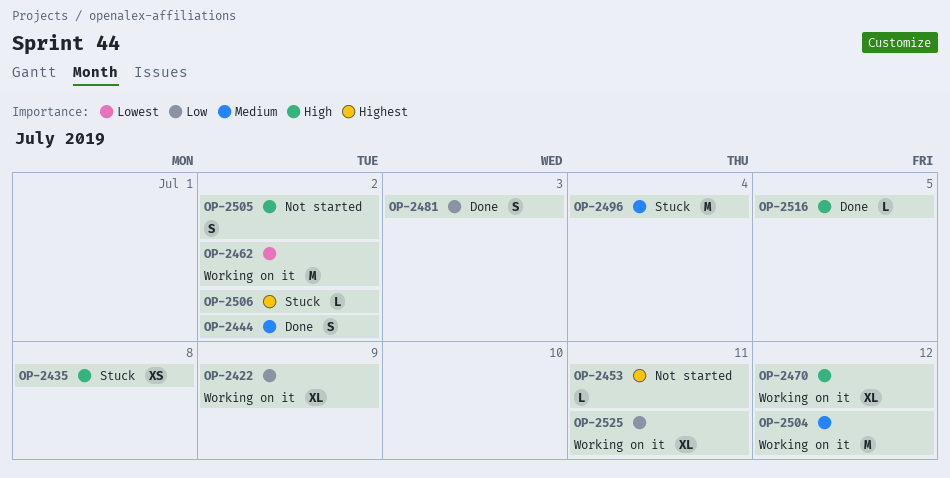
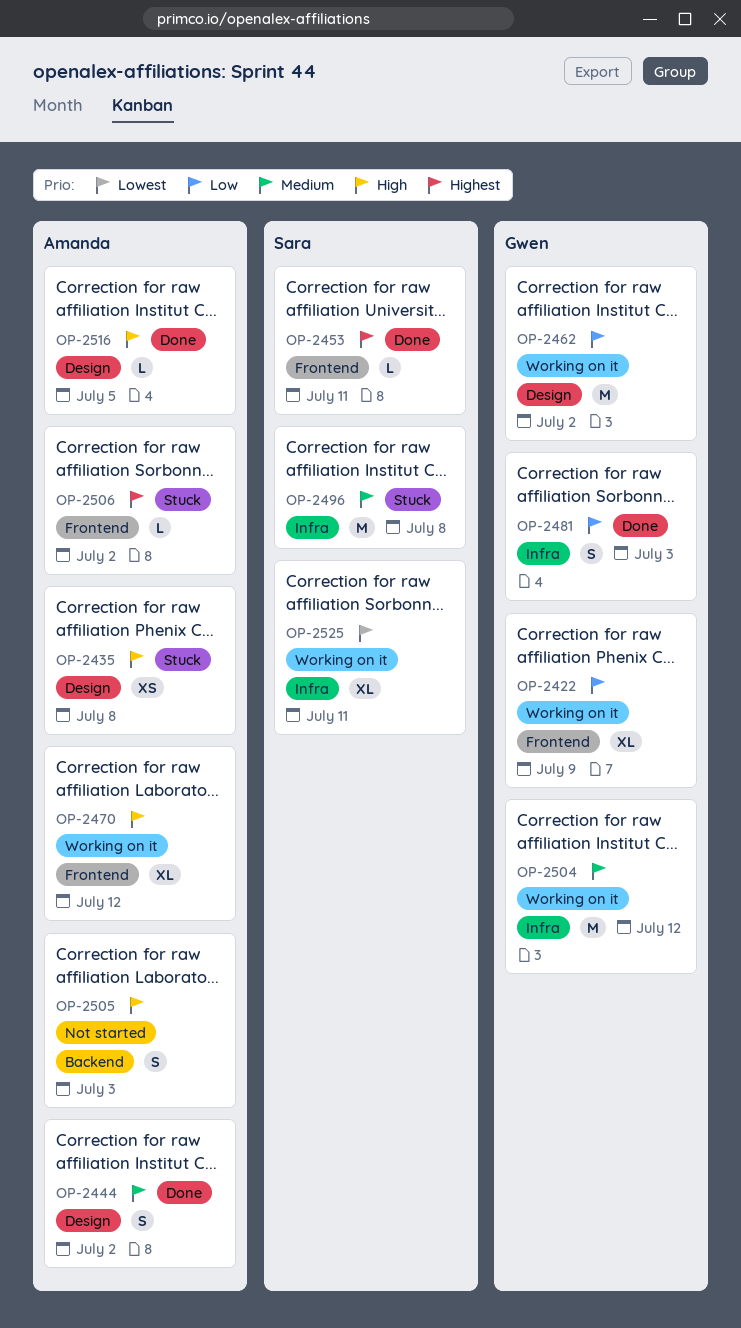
OP-2453, status: Not started -> Done
OP-2462, priority: Lowest -> Low
OP-2496, due: Jul 4 -> Jul 8
OP-2505, due: Jul 2 -> Jul 3
OP-2525, priority: Low -> Lowest

